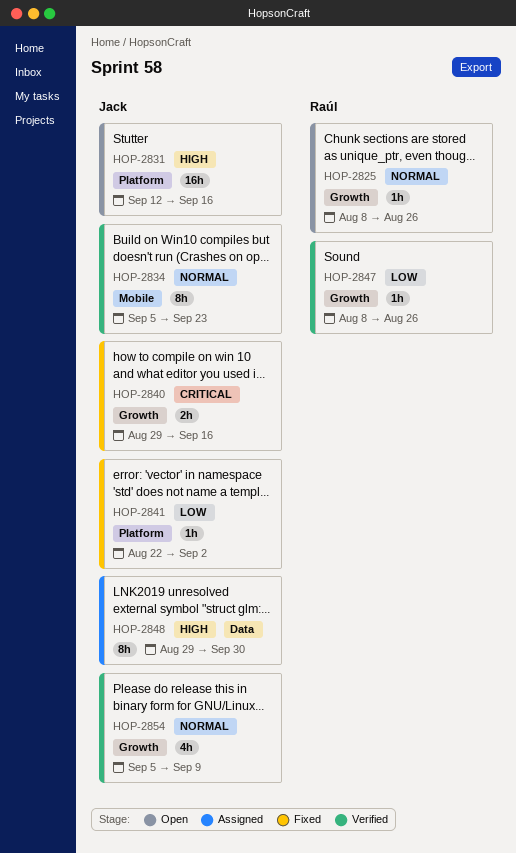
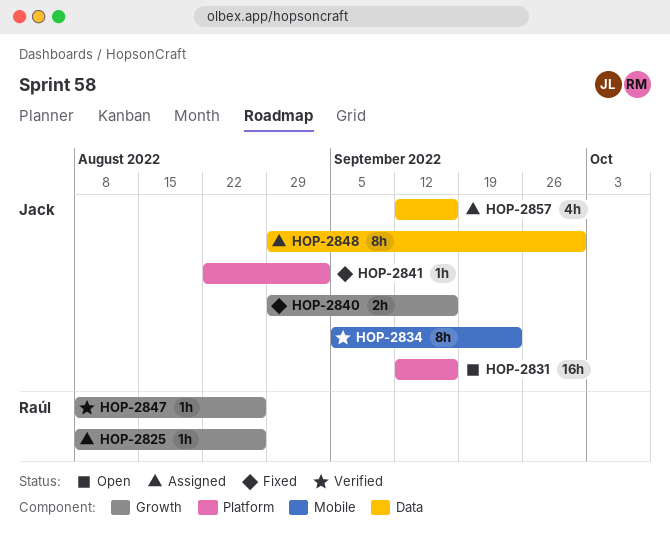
HOP-2825, status: Open -> Assigned
HOP-2854: present -> none
HOP-2857: none -> present

